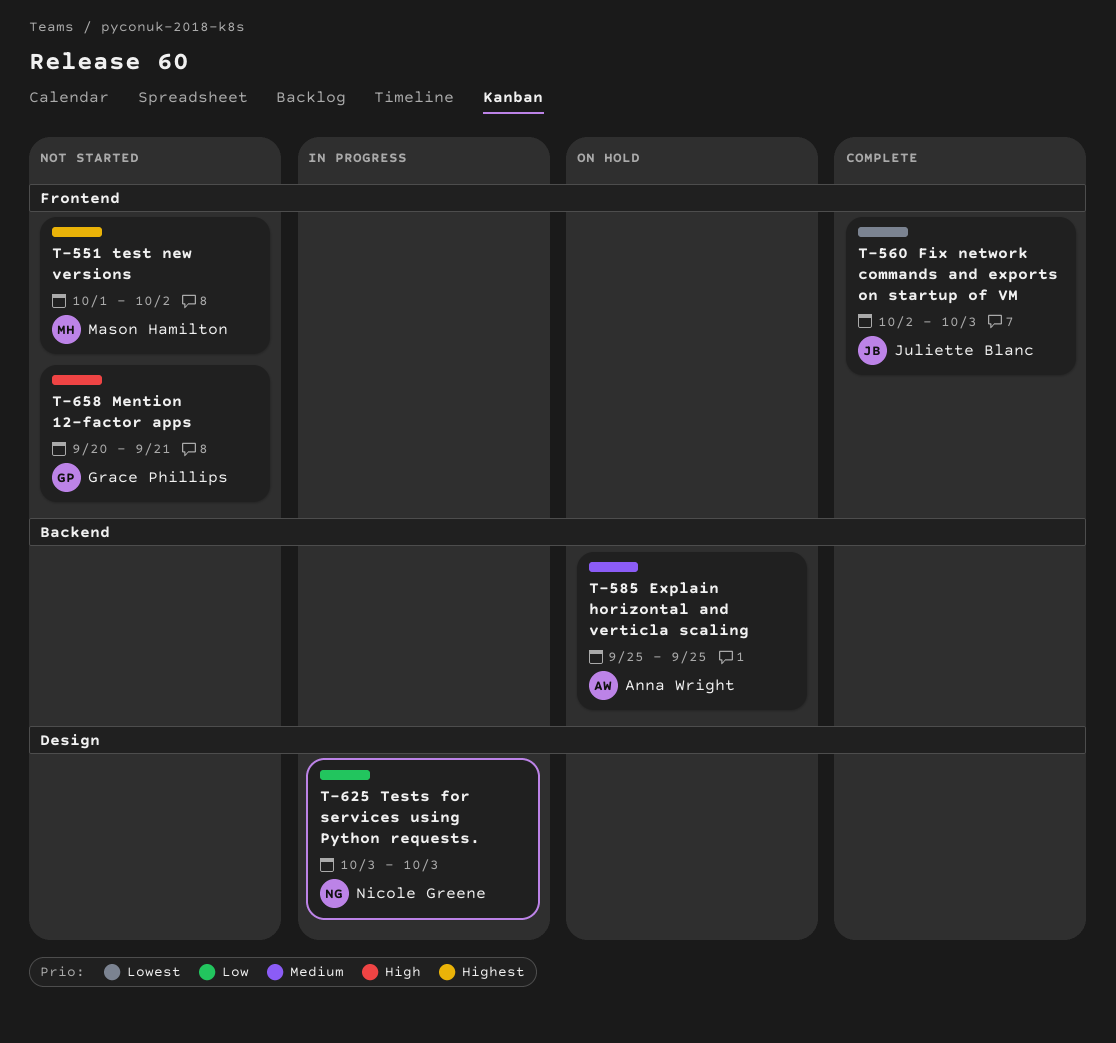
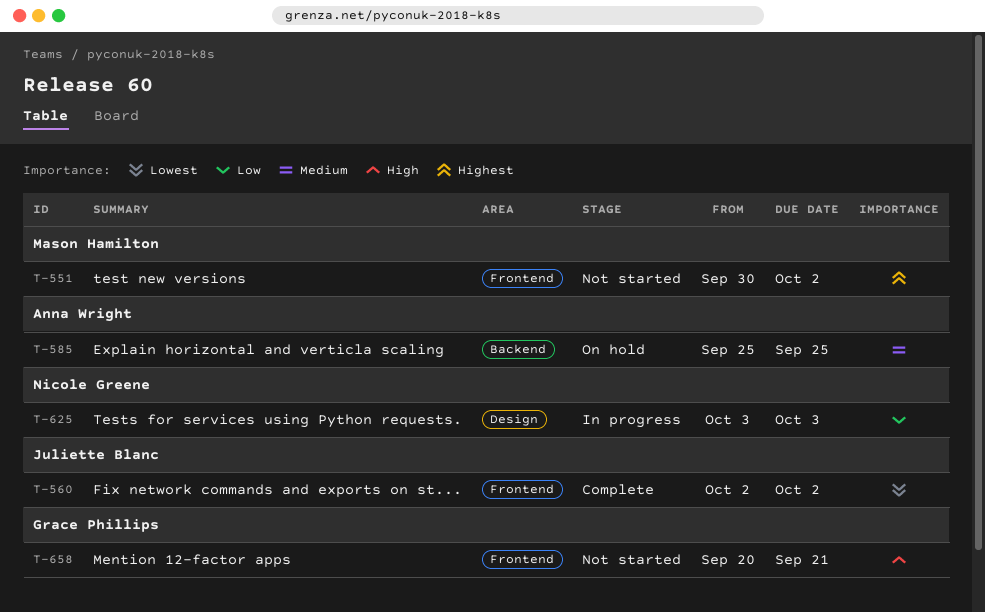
T-551, start: Oct 1 -> Sep 30
T-560, due: Oct 3 -> Oct 2

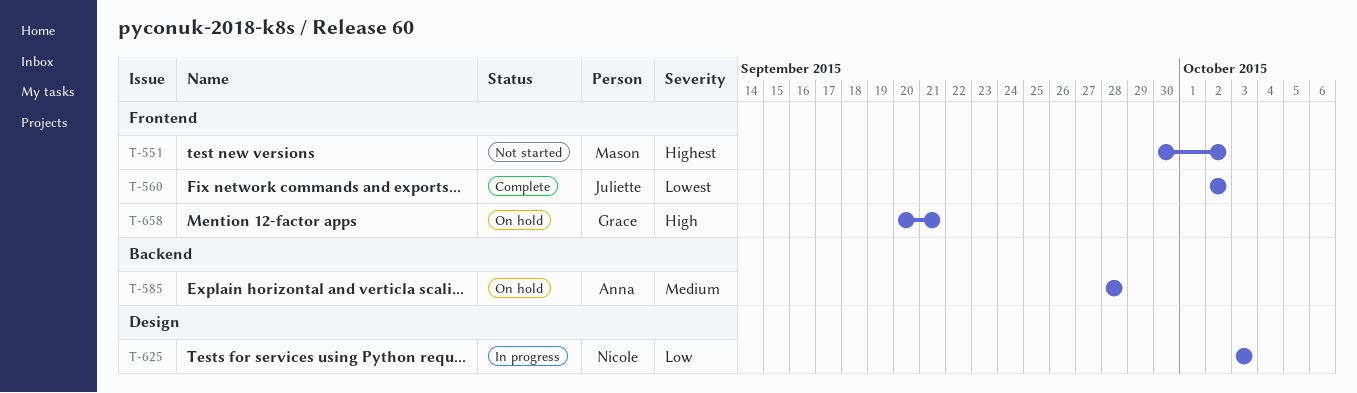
T-585, start: Sep 25 -> Sep 28
T-585, due: Sep 25 -> Sep 28
T-658, status: Not started -> On hold

